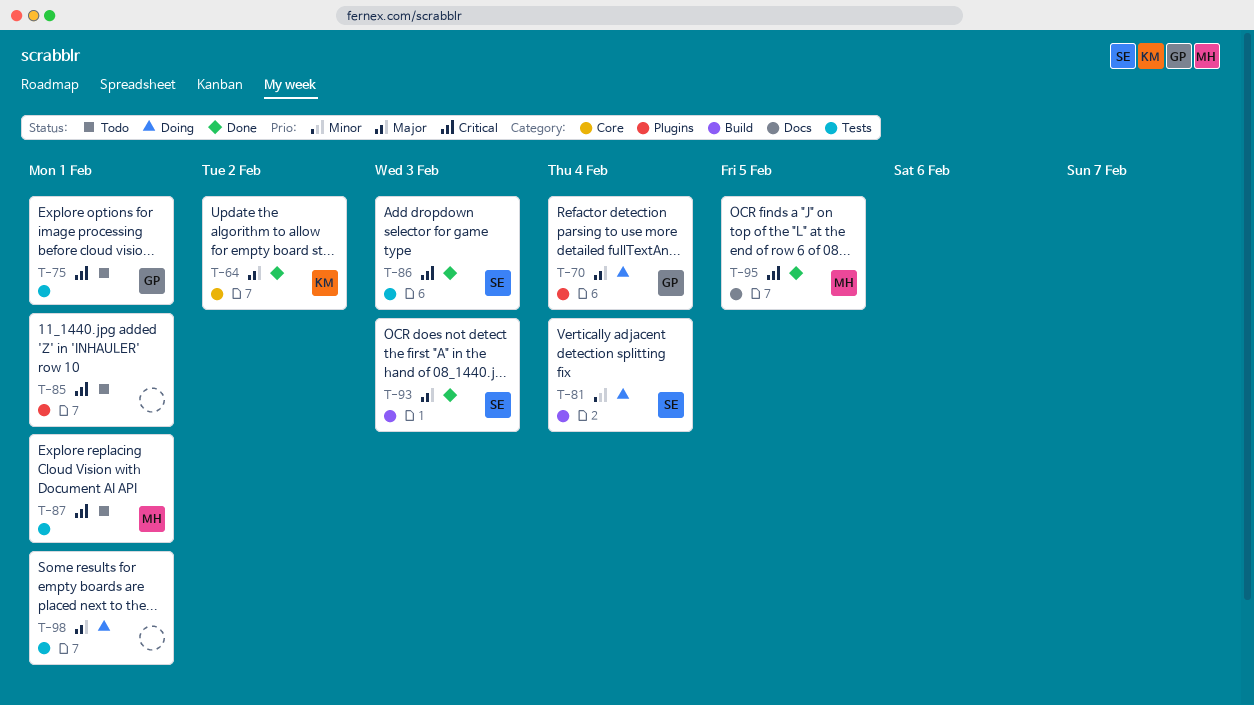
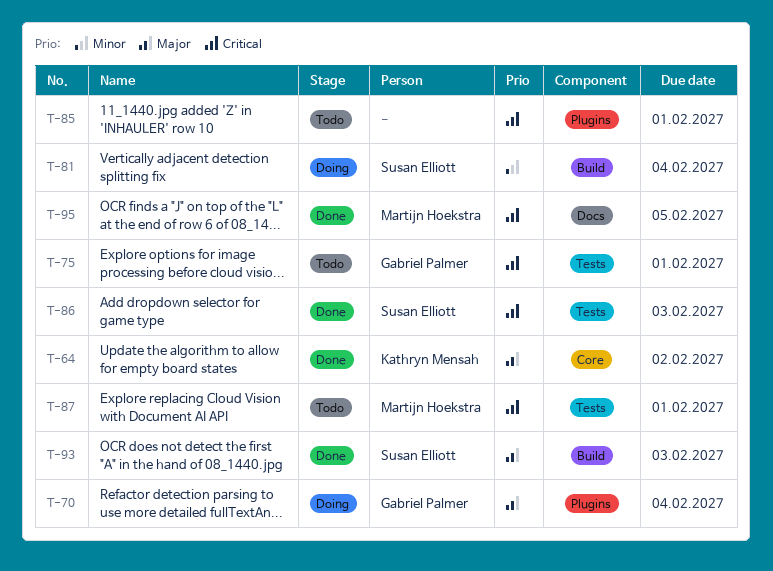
T-98: present -> none

